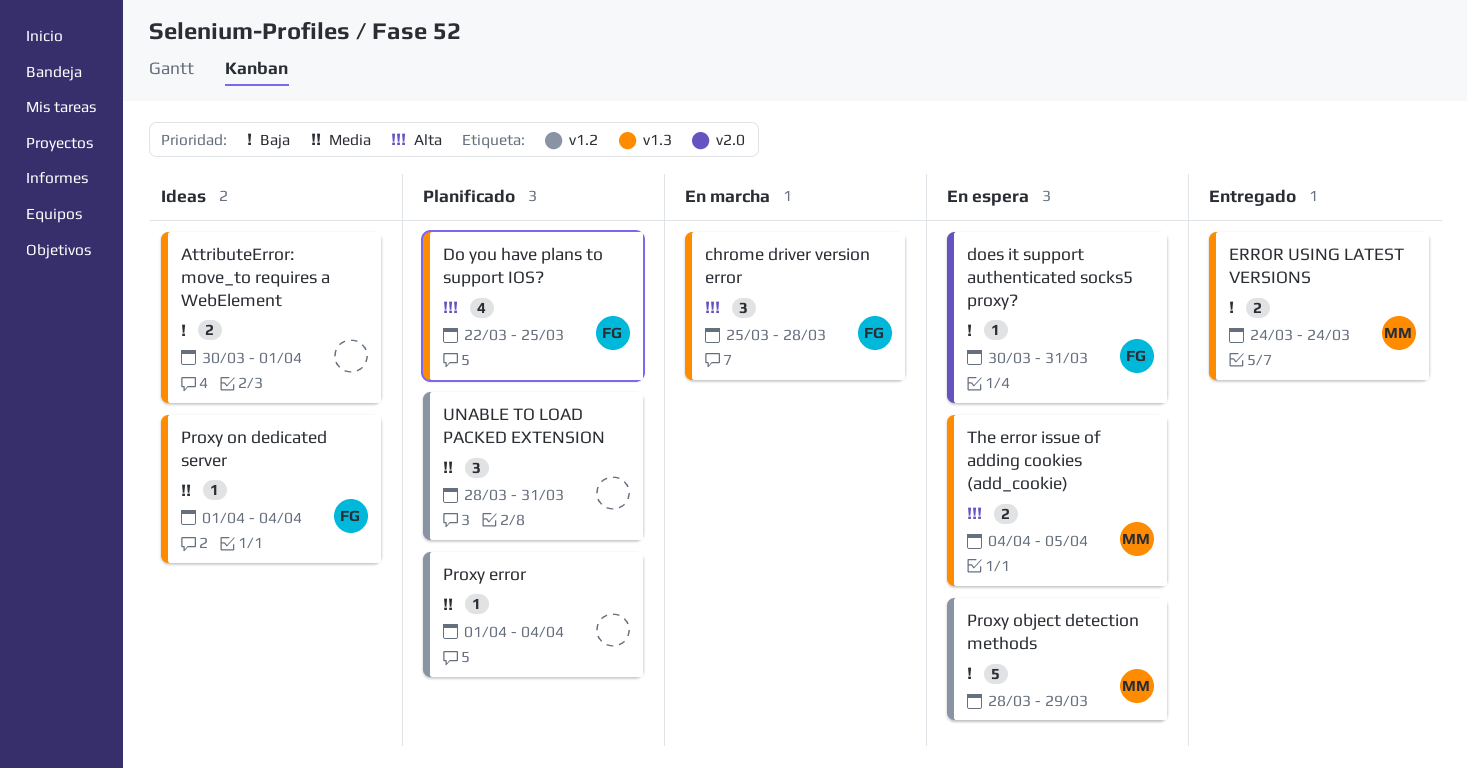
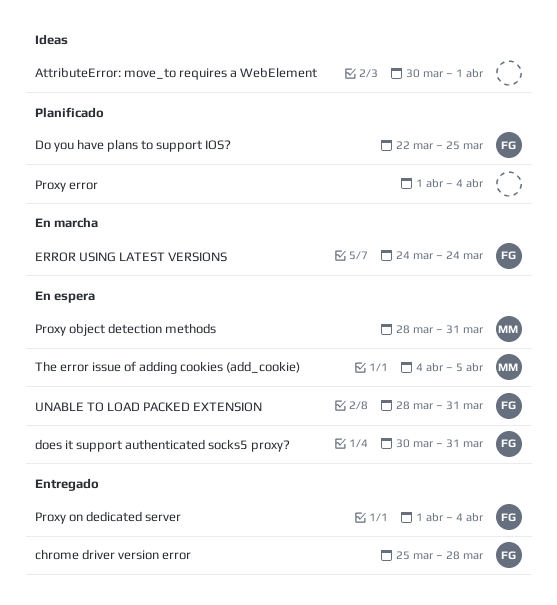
chrome driver version error, status: En marcha -> Entregado
ERROR USING LATEST VERSIONS, status: Entregado -> En marcha
ERROR USING LATEST VERSIONS, owner: MM -> FG
Proxy object detection methods, due: Mar 29 -> Mar 31
Proxy on dedicated server, status: Ideas -> Entregado
UNABLE TO LOAD PACKED EXTENSION, status: Planificado -> En espera
UNABLE TO LOAD PACKED EXTENSION, owner: none -> FG

